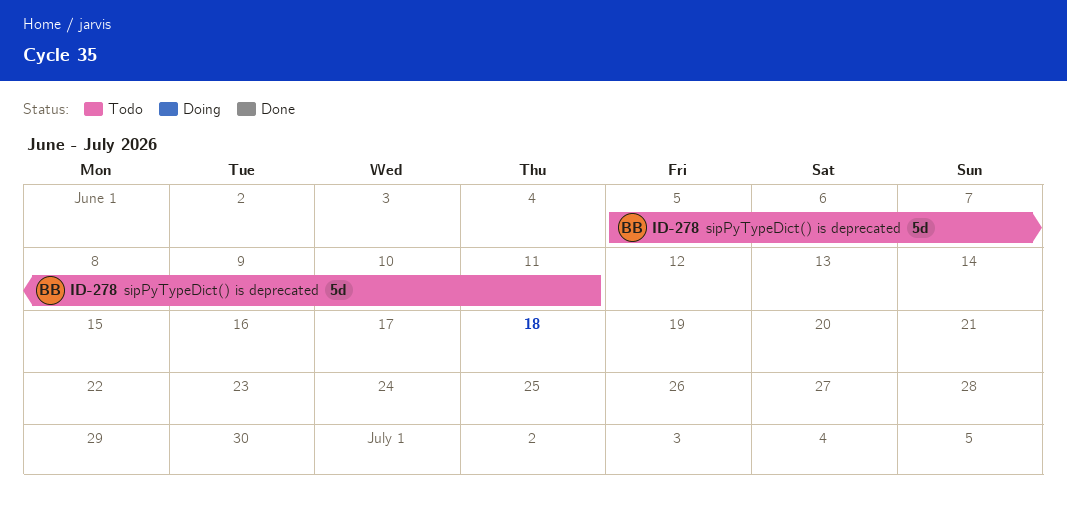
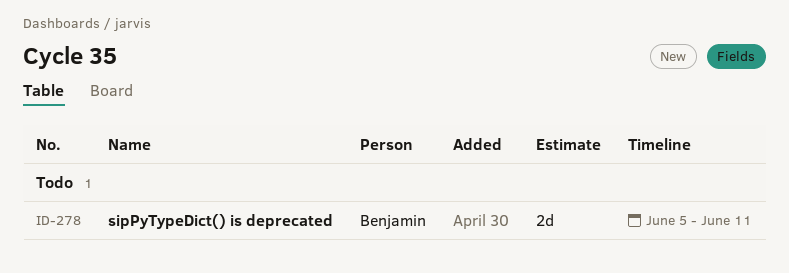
ID-278, estimate: 5d -> 2d

